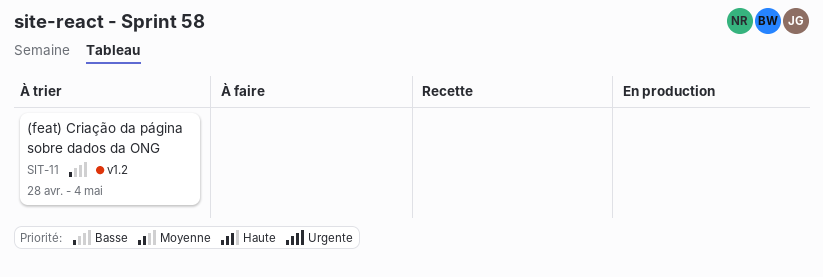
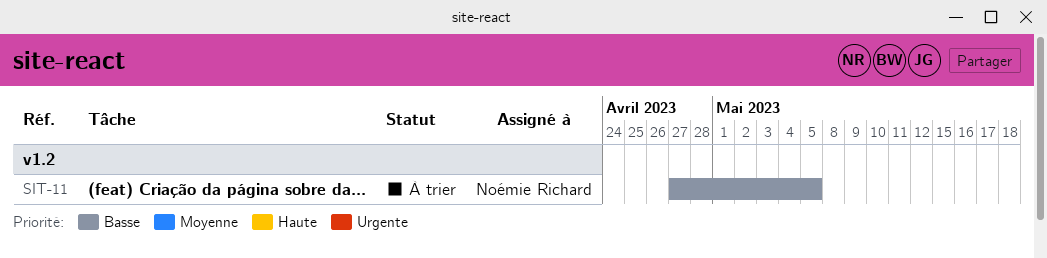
SIT-11, start: Apr 28 -> Apr 27
SIT-11, due: May 4 -> May 5

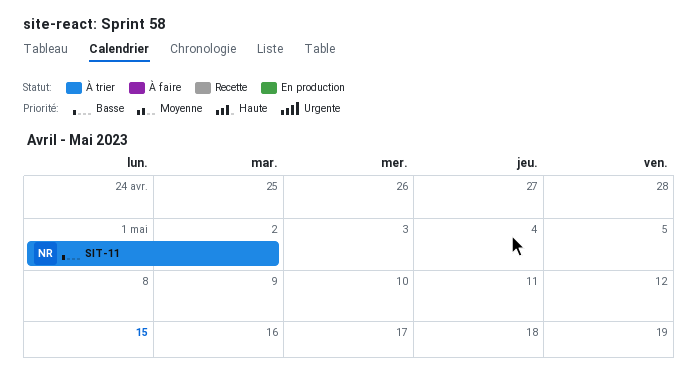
SIT-11, start: Apr 27 -> May 1
SIT-11, due: May 5 -> May 2

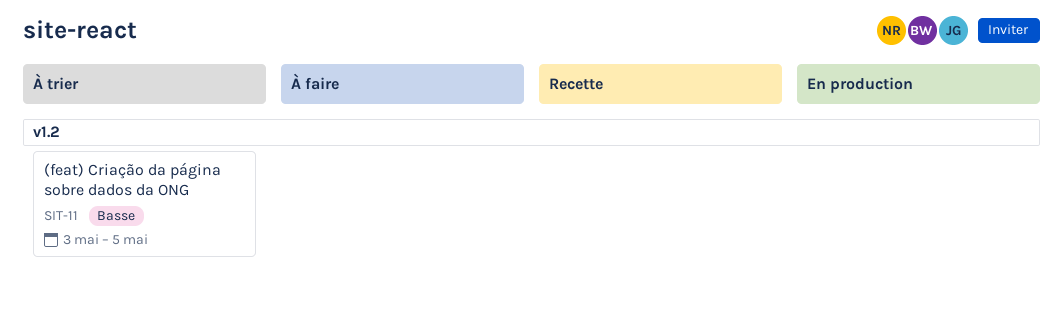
SIT-11, start: May 1 -> May 3
SIT-11, due: May 2 -> May 5

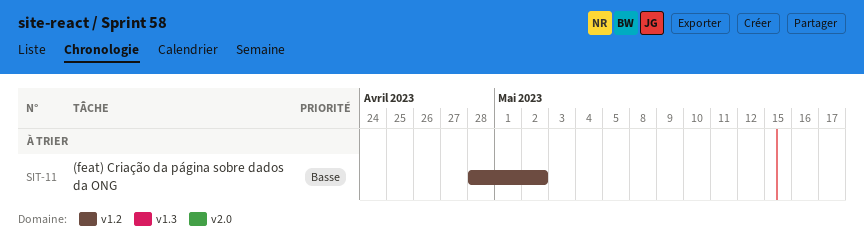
SIT-11, start: May 3 -> Apr 28
SIT-11, due: May 5 -> May 2

